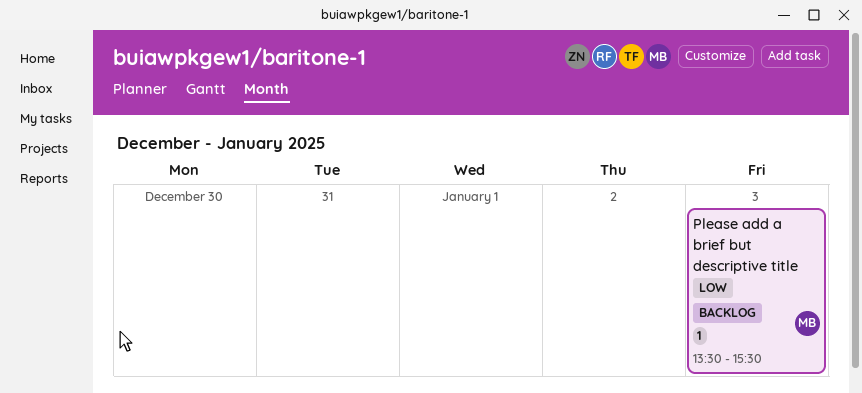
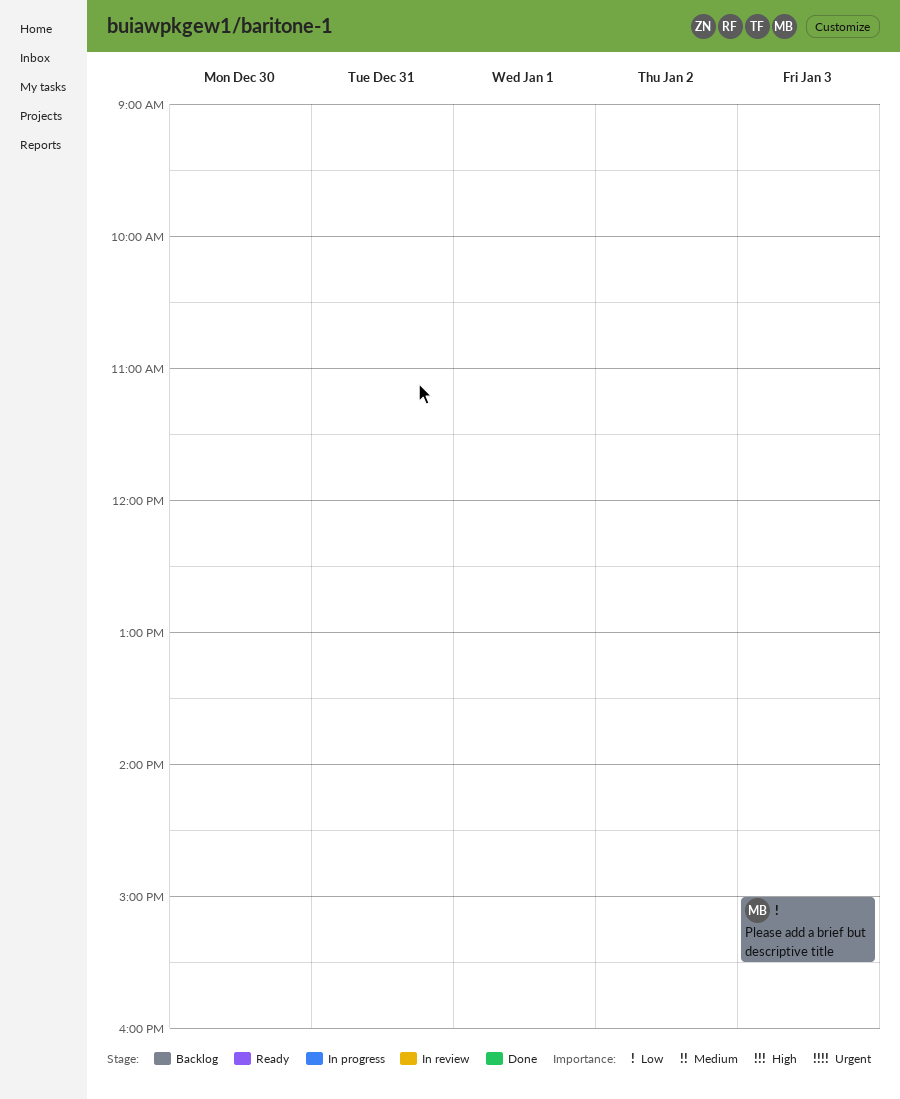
Please add a brief but descriptive title, begins: 13:30 -> 15:00

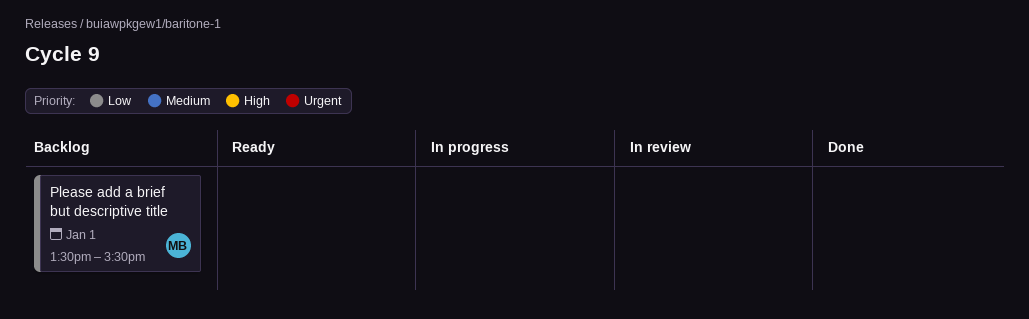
Please add a brief but descriptive title, day: Jan 3 -> Jan 1
Please add a brief but descriptive title, begins: 15:00 -> 13:30

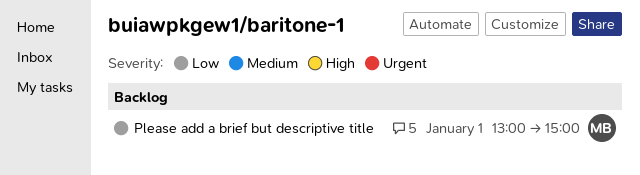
Please add a brief but descriptive title, begins: 13:30 -> 13:00
Please add a brief but descriptive title, ends: 15:30 -> 15:00

